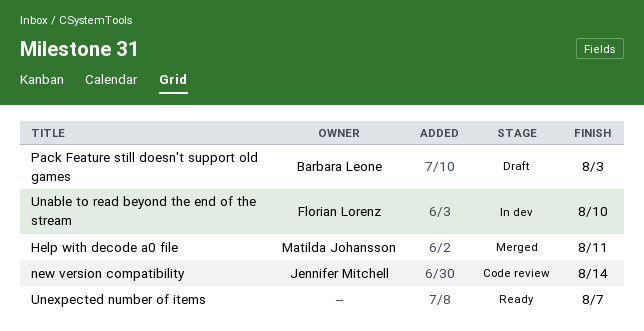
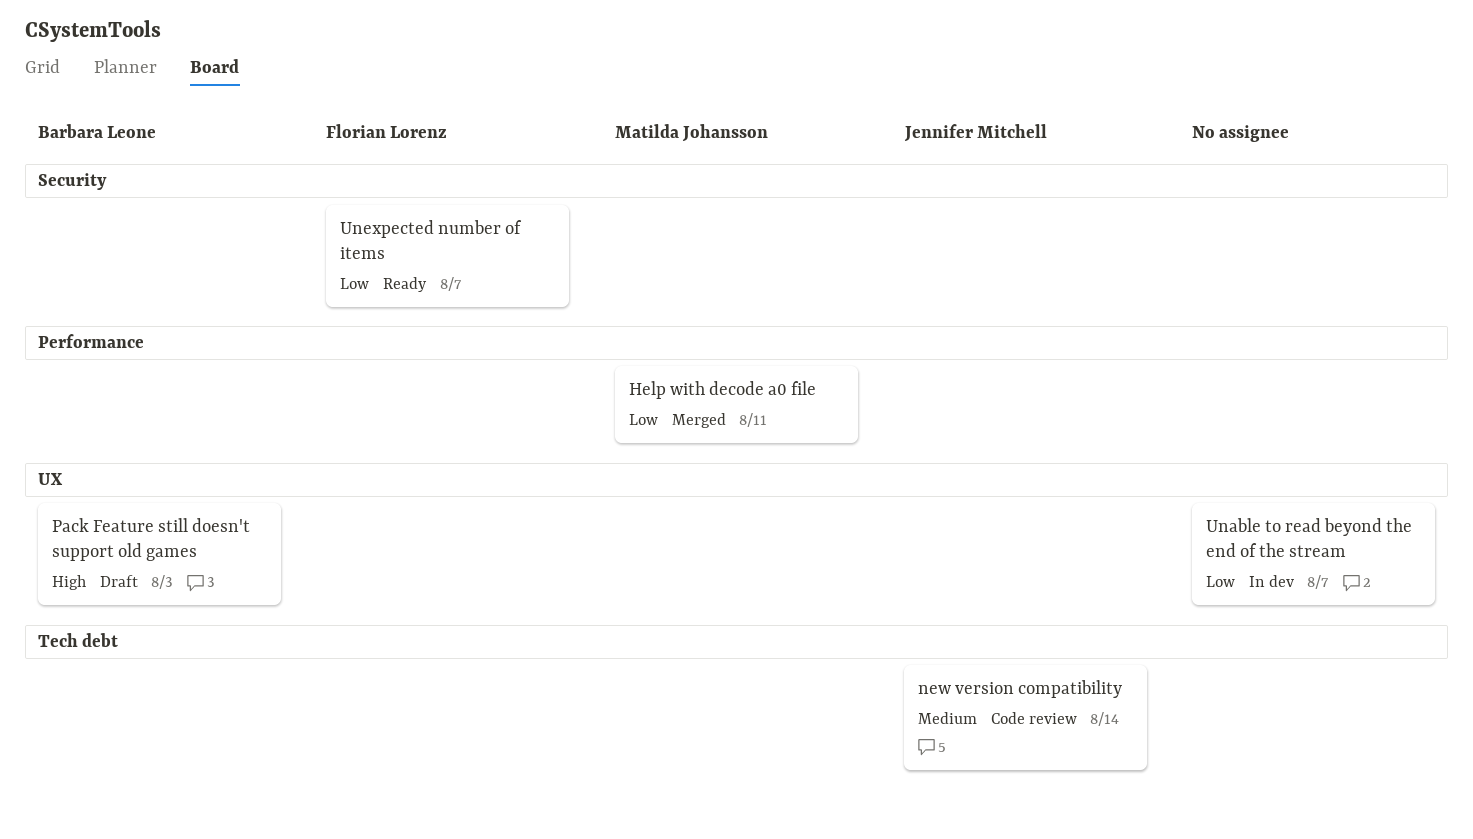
Unable to read beyond the end of the stream, owner: Florian Lorenz -> none
Unable to read beyond the end of the stream, due: Aug 10 -> Aug 7
Unexpected number of items, owner: none -> Florian Lorenz

